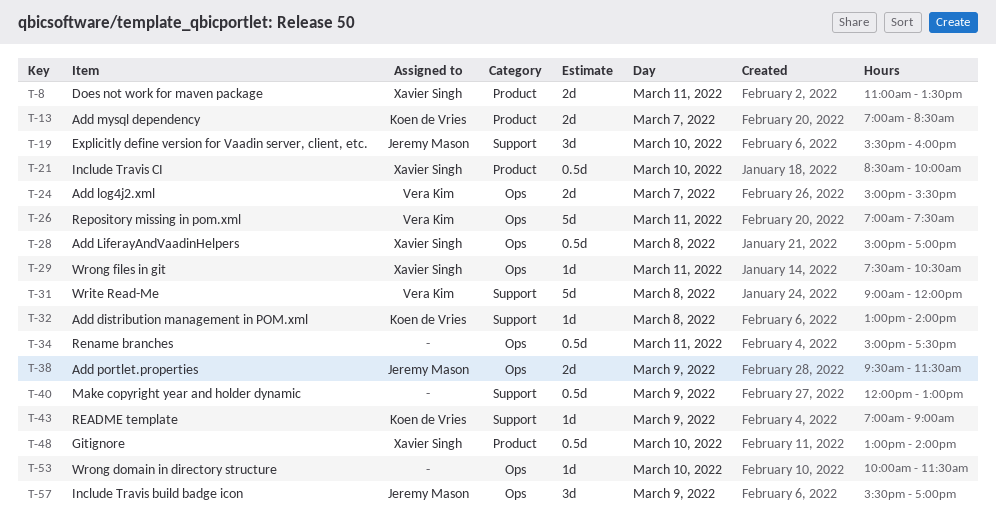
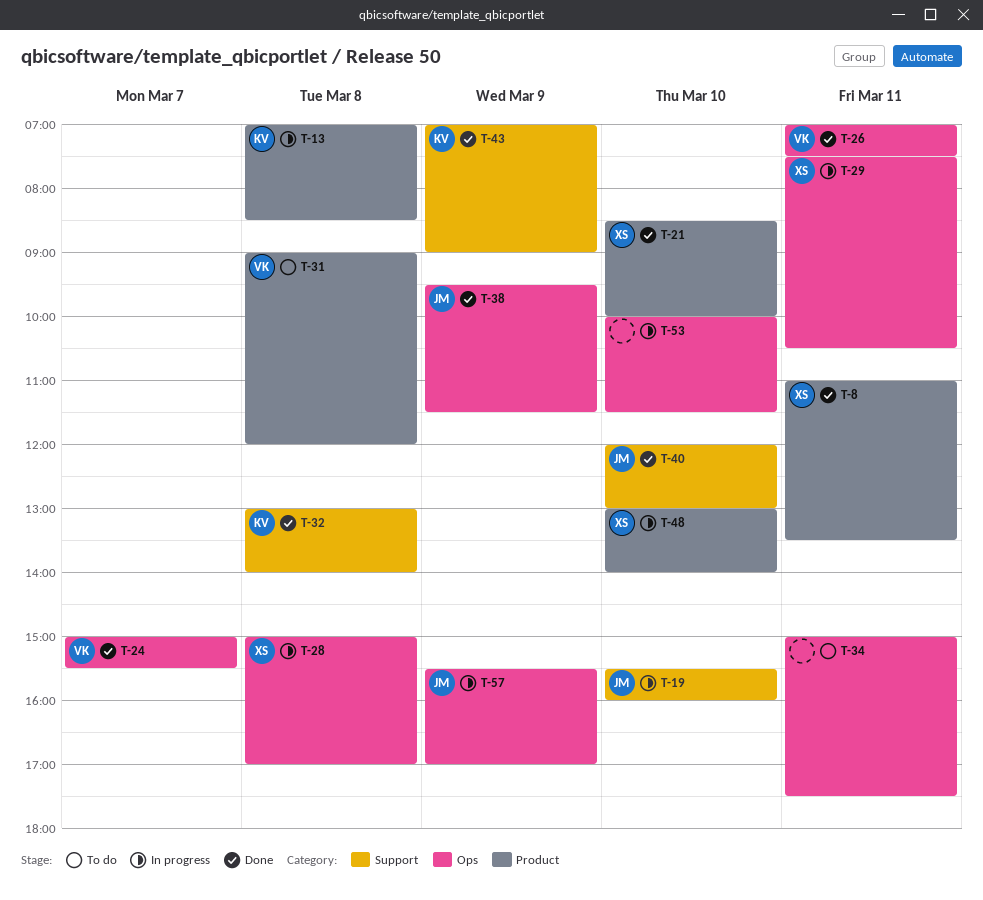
T-13, day: Mar 7 -> Mar 8
T-31, label: Support -> Product
T-40, owner: none -> Jeremy Mason
T-40, day: Mar 9 -> Mar 10

